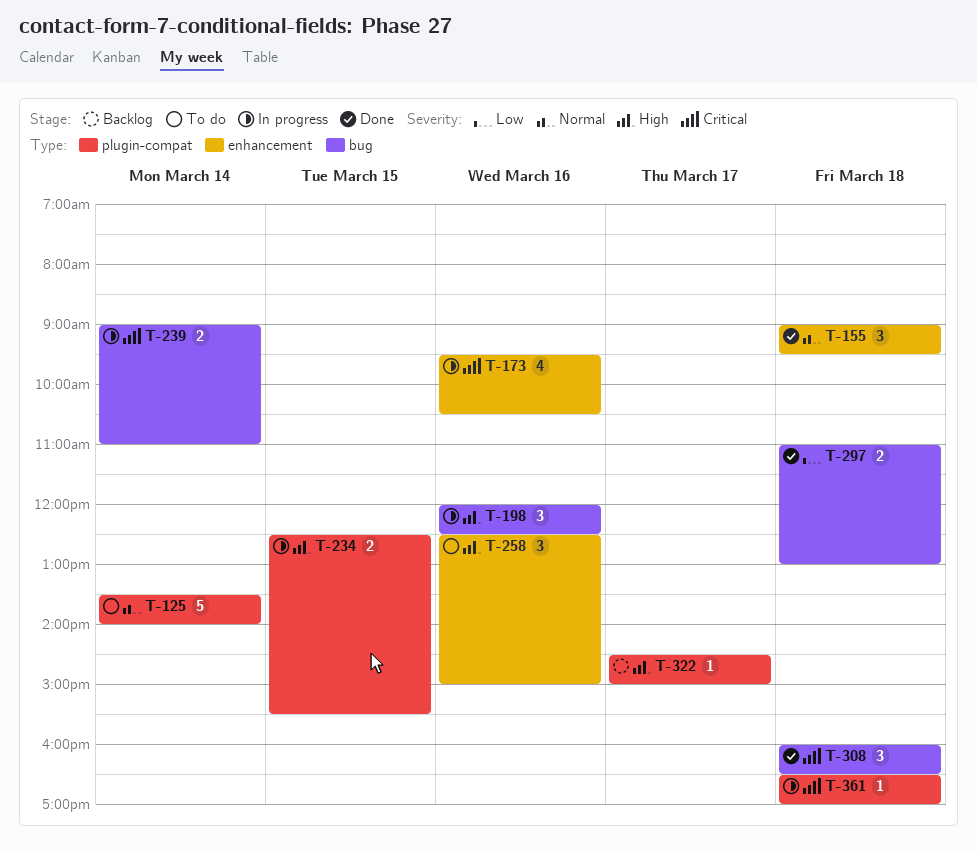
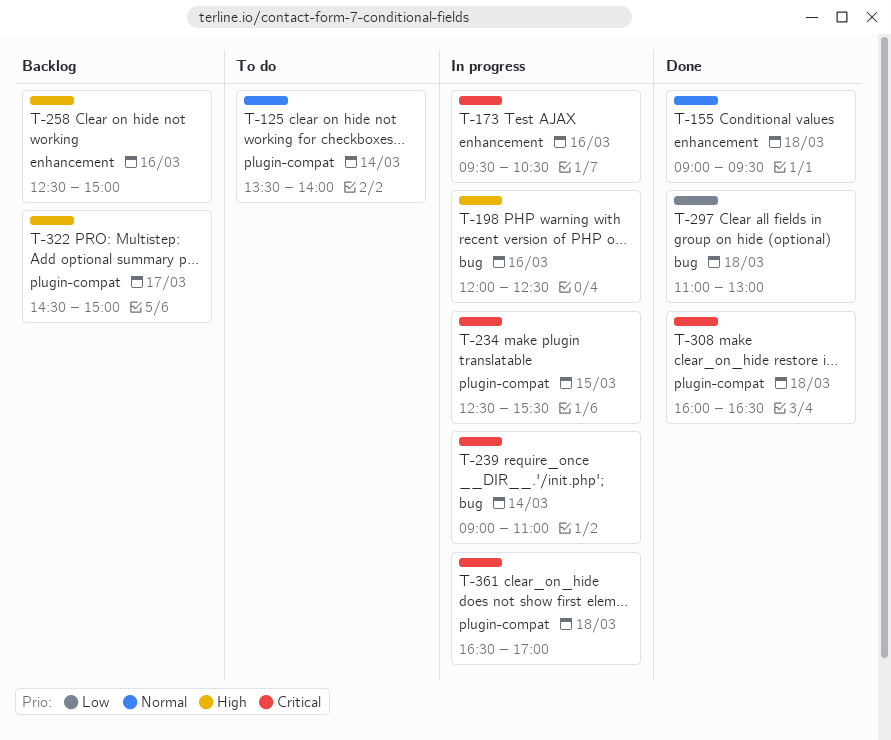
T-234, priority: High -> Critical
T-258, status: To do -> Backlog
T-308, label: bug -> plugin-compat

